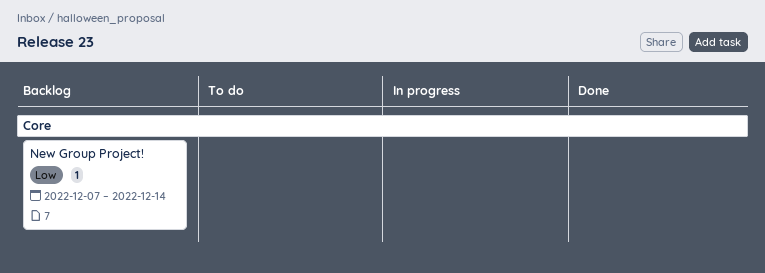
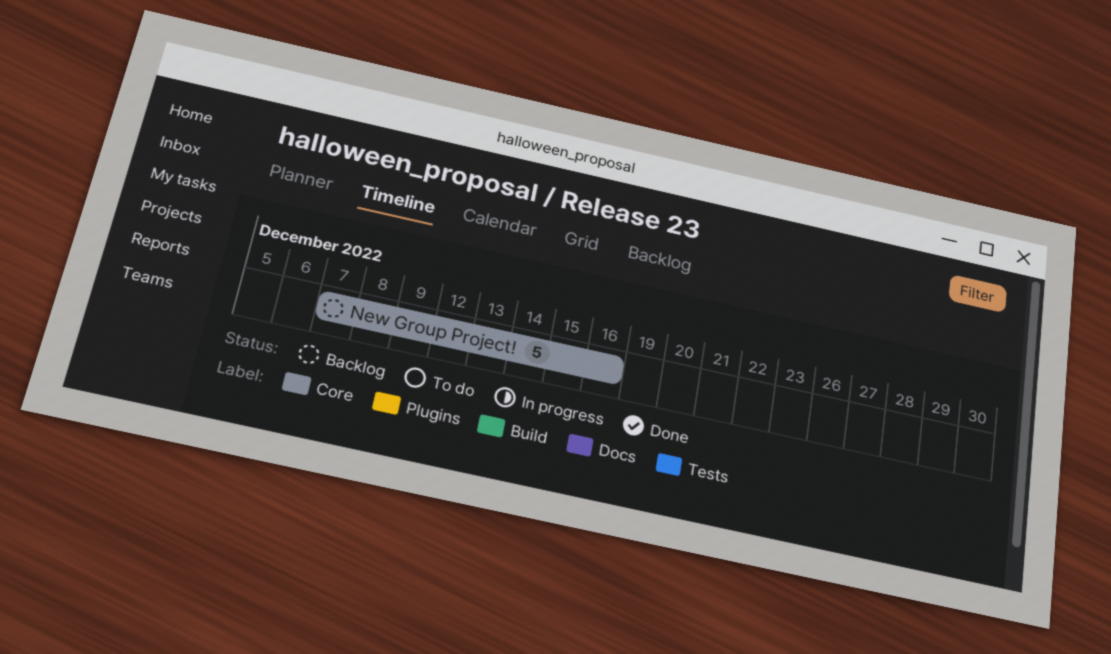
New Group Project!, estimate: 1 -> 5
New Group Project!, due: Dec 14 -> Dec 16

